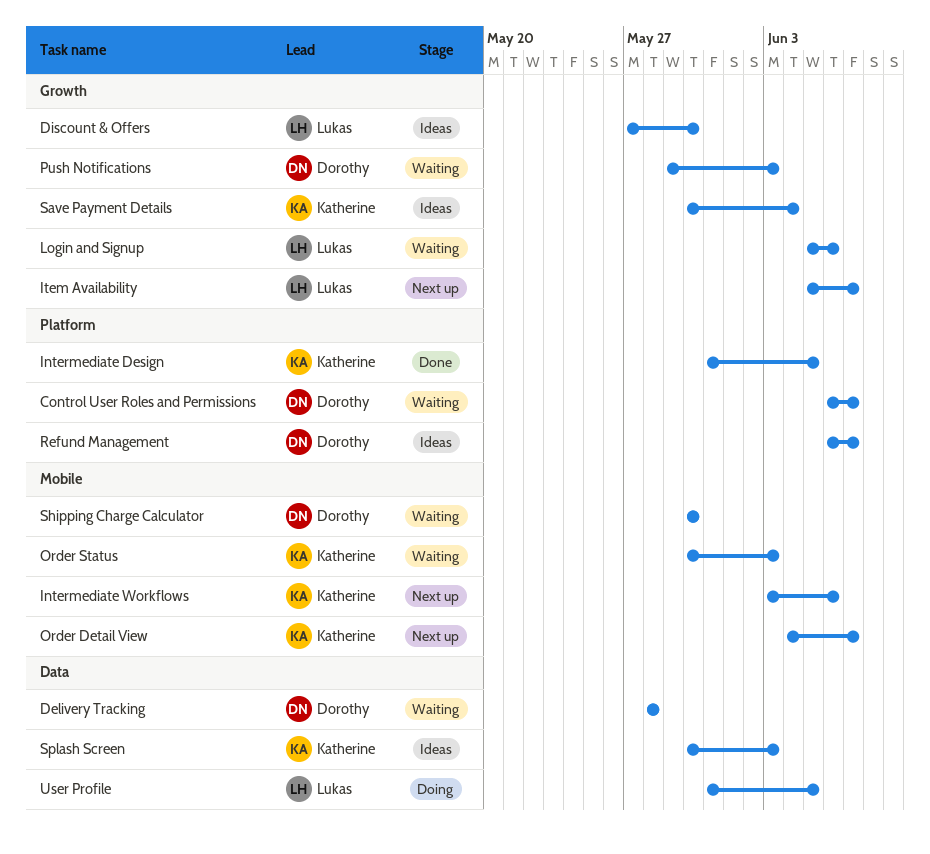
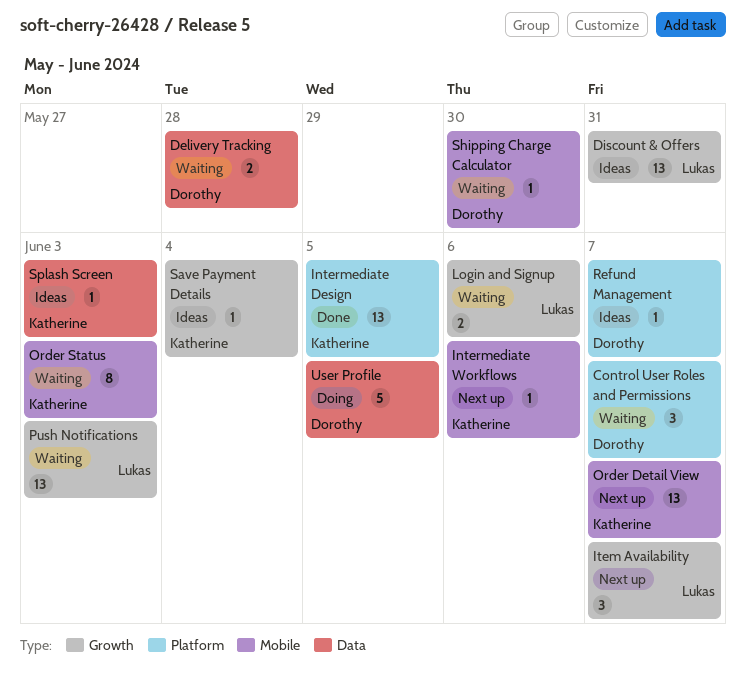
Discount & Offers, due: May 30 -> May 31
Push Notifications, owner: Dorothy -> Lukas
User Profile, owner: Lukas -> Dorothy

